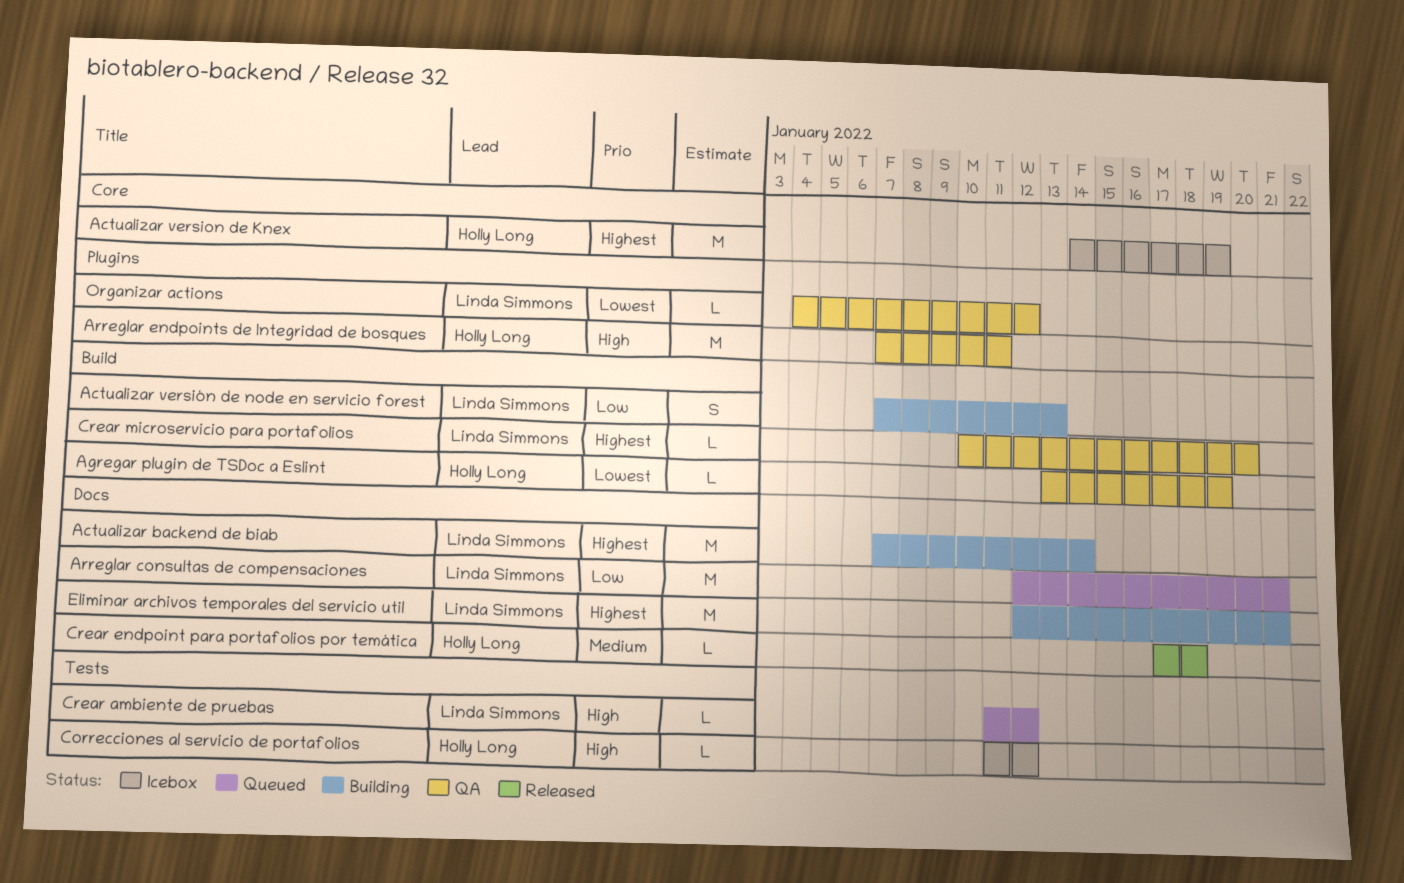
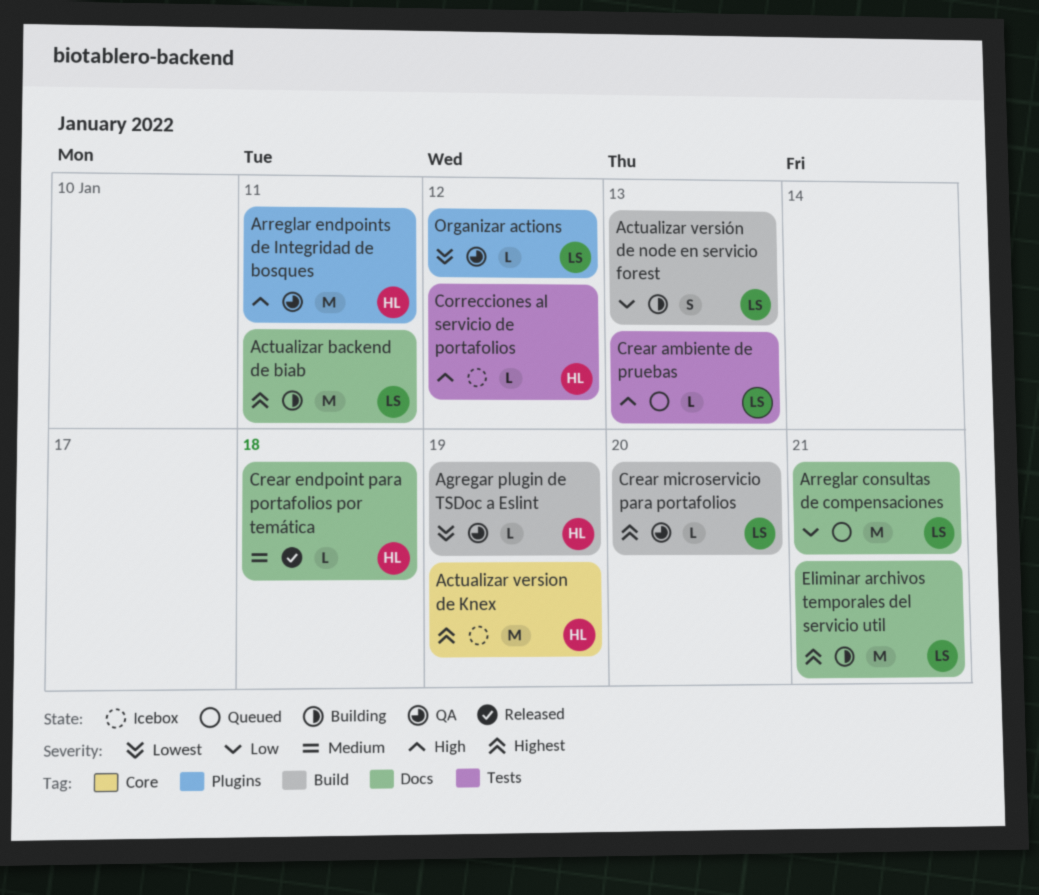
Actualizar backend de biab, due: Jan 14 -> Jan 11
Crear ambiente de pruebas, due: Jan 12 -> Jan 13

